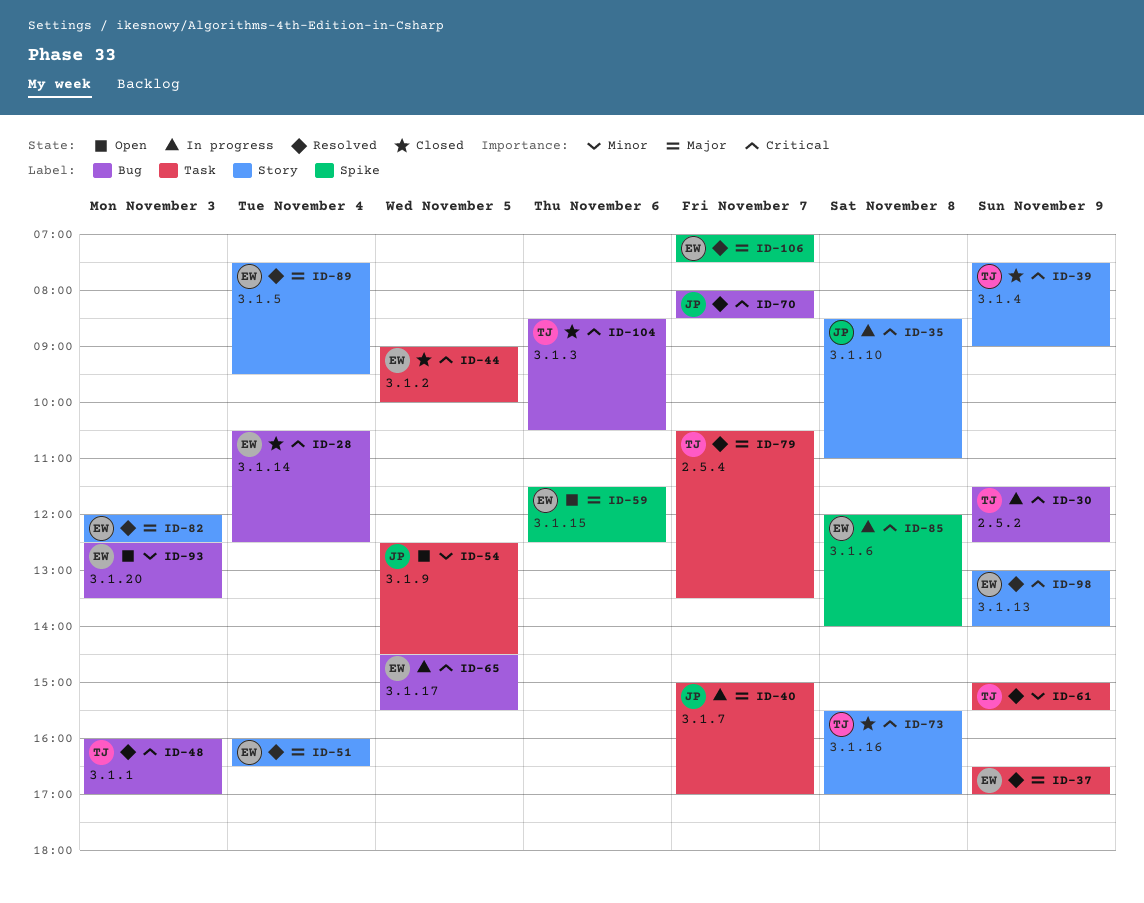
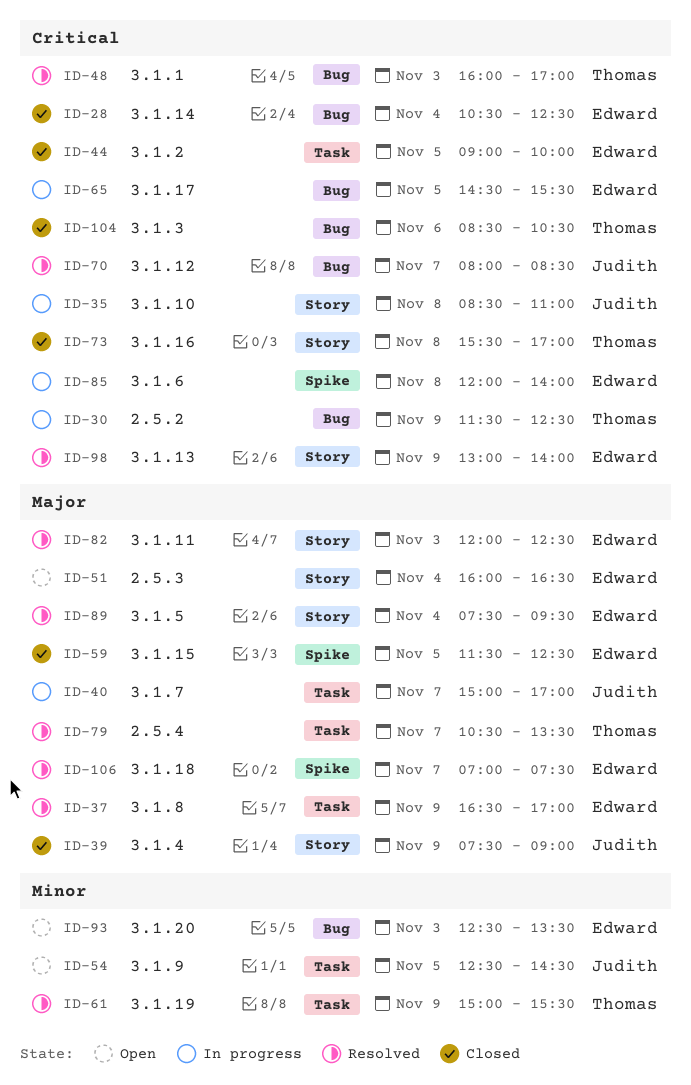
ID-39, owner: Thomas -> Judith
ID-39, priority: Critical -> Major
ID-51, status: Resolved -> Open
ID-59, status: Open -> Closed
ID-59, day: Nov 6 -> Nov 5

